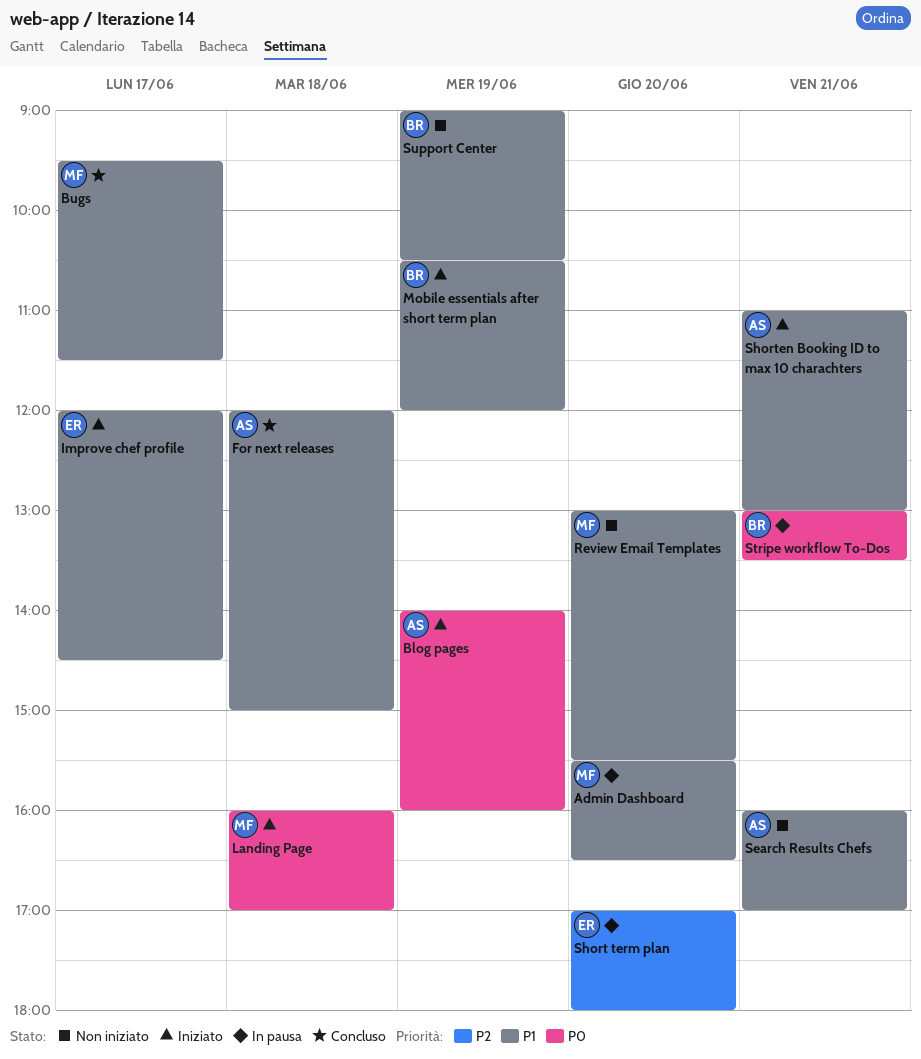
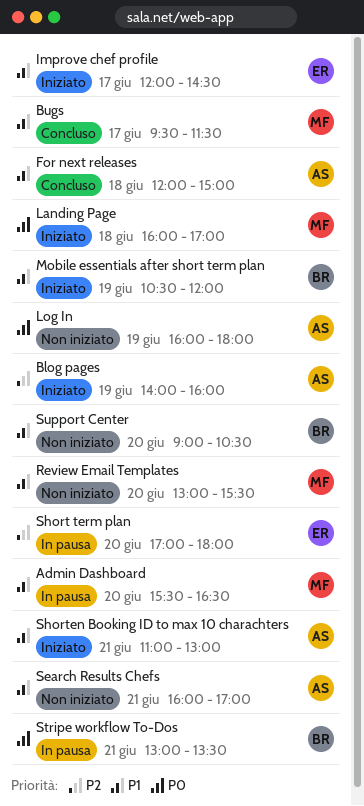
Blog pages, priority: P0 -> P2
Log In: none -> present
Support Center, day: Jun 19 -> Jun 20

